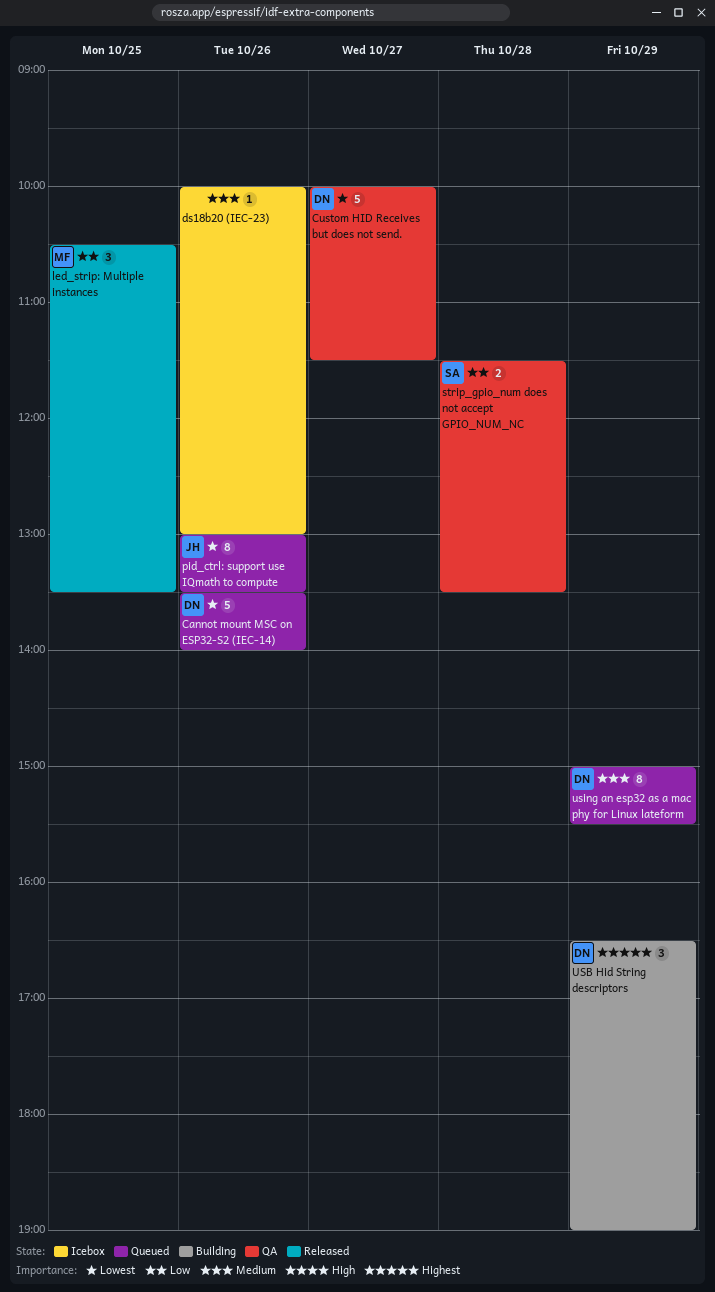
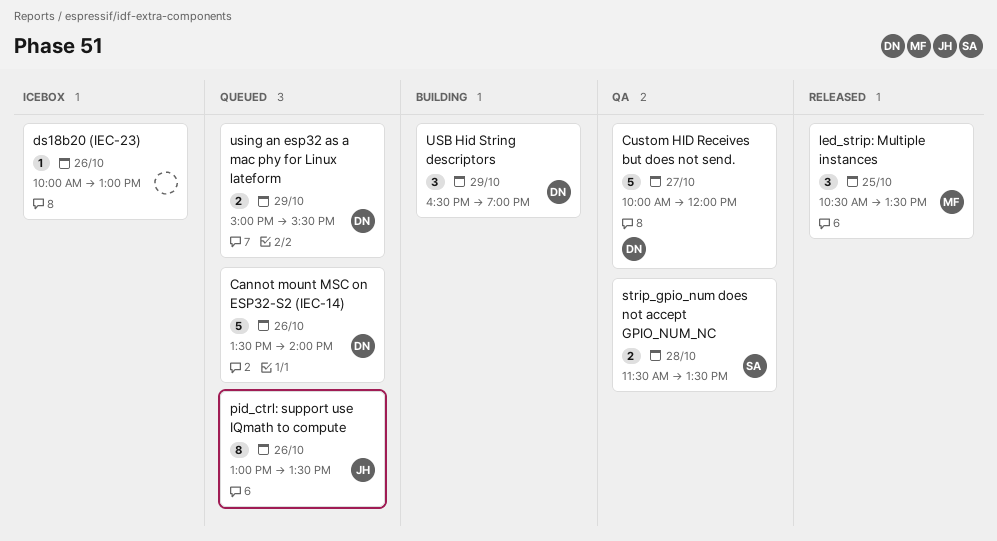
Custom HID Receives but does not send., ends: 11:30 -> 12:00
using an esp32 as a mac phy for Linux lateform, estimate: 8 -> 2

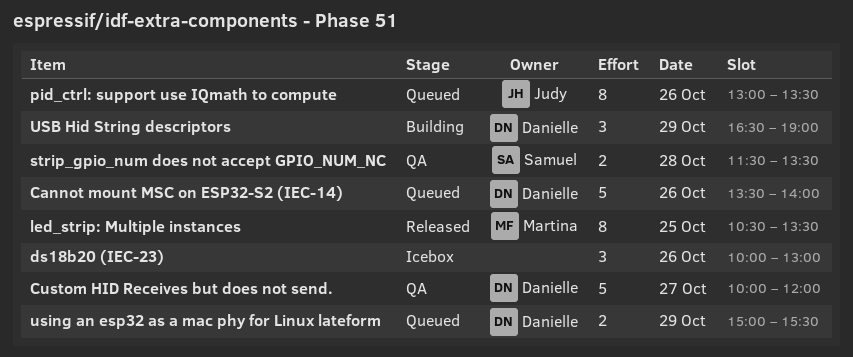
ds18b20 (IEC-23), estimate: 1 -> 3
led_strip: Multiple instances, estimate: 3 -> 8

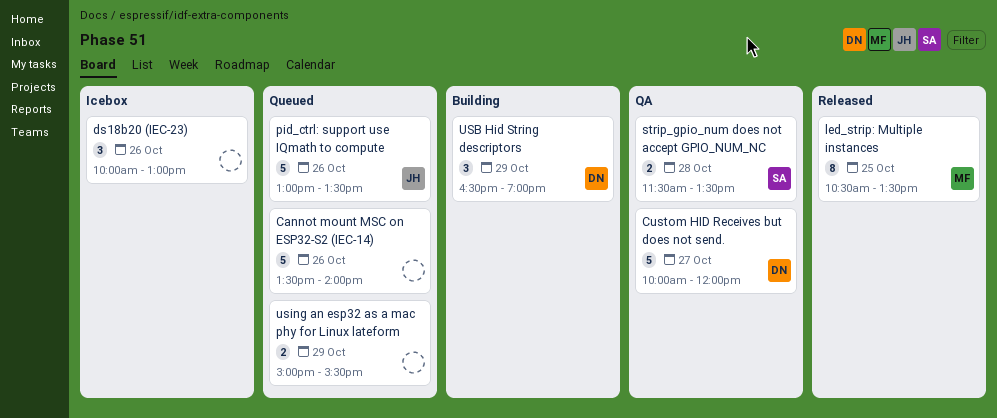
Cannot mount MSC on ESP32-S2 (IEC-14), owner: Danielle -> none
pid_ctrl: support use IQmath to compute, estimate: 8 -> 5
using an esp32 as a mac phy for Linux lateform, owner: Danielle -> none

